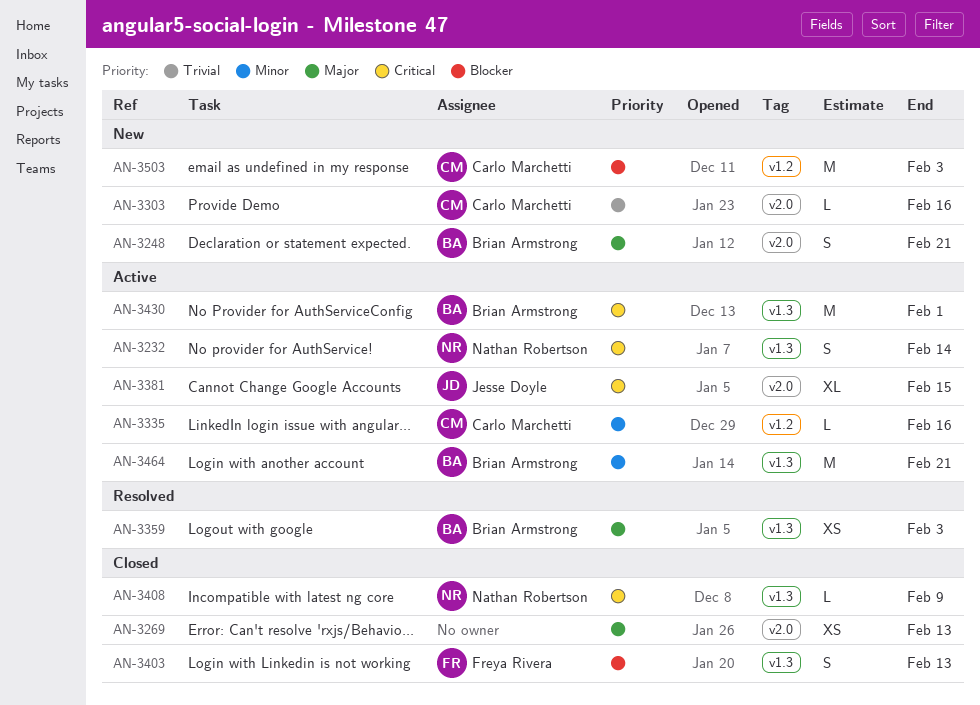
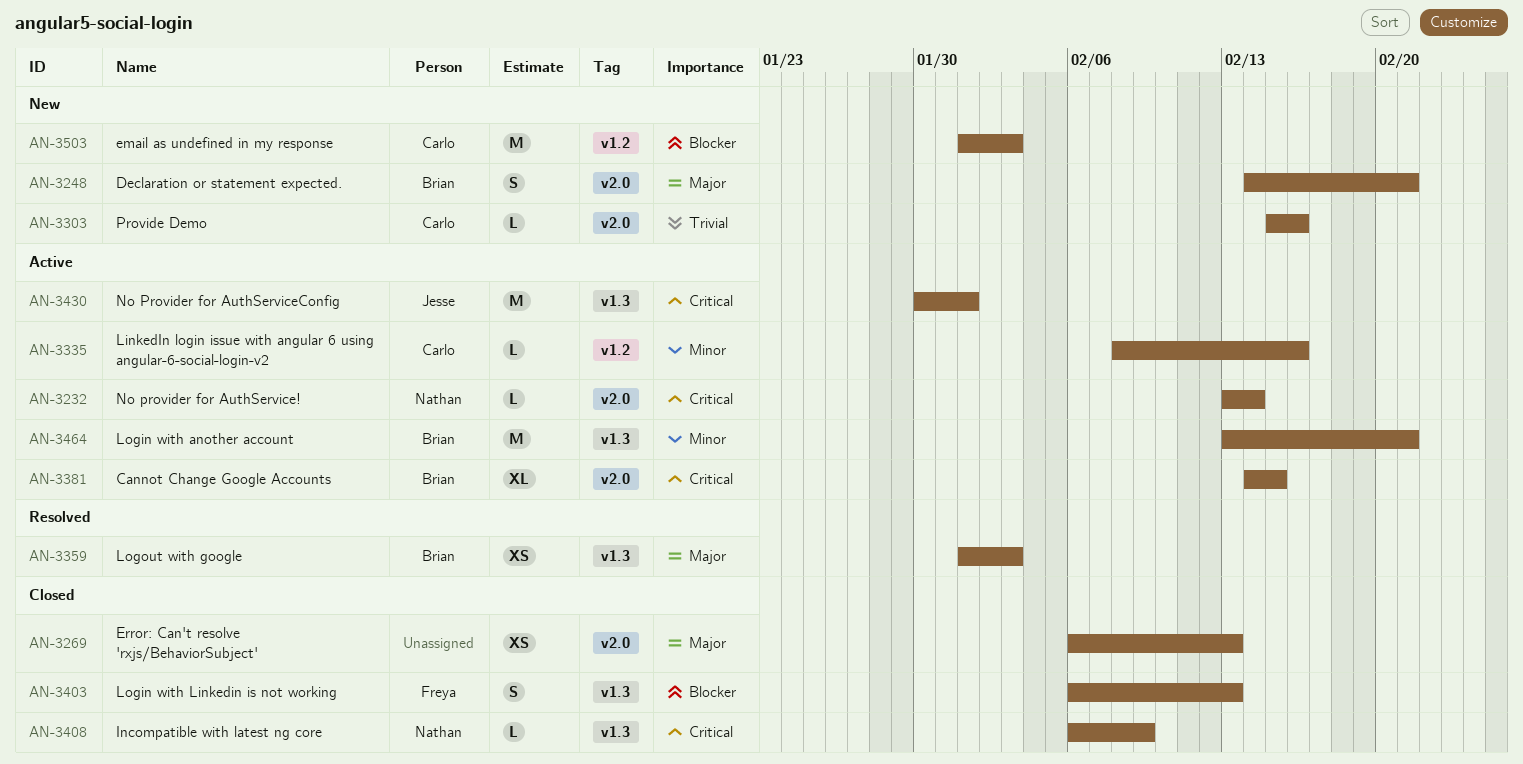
AN-3232, label: v1.3 -> v2.0
AN-3232, estimate: S -> L
AN-3381, owner: Jesse Doyle -> Brian Armstrong
AN-3430, owner: Brian Armstrong -> Jesse Doyle

